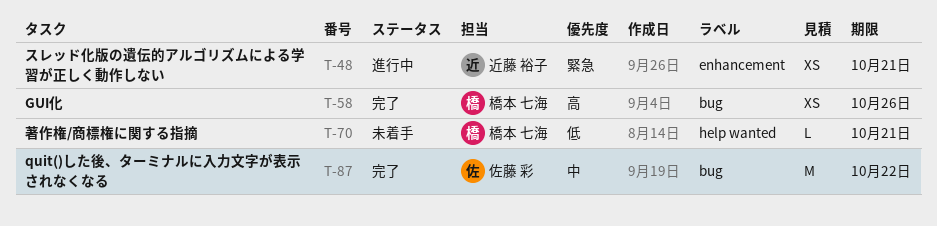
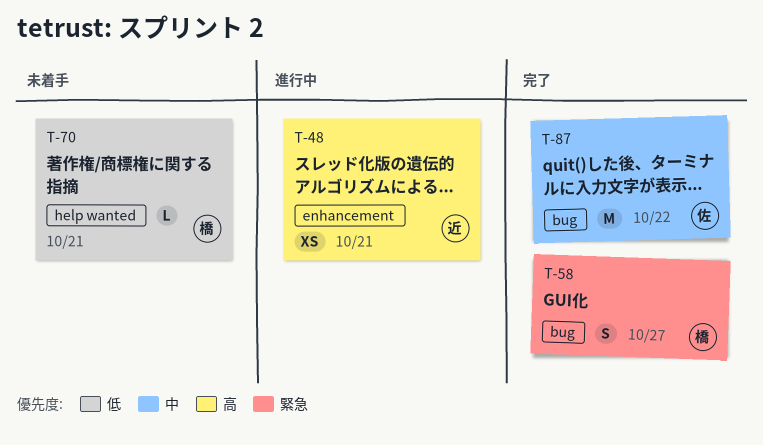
T-48, priority: 緊急 -> 高
T-58, priority: 高 -> 緊急
T-58, estimate: XS -> S
T-58, due: Oct 26 -> Oct 27

